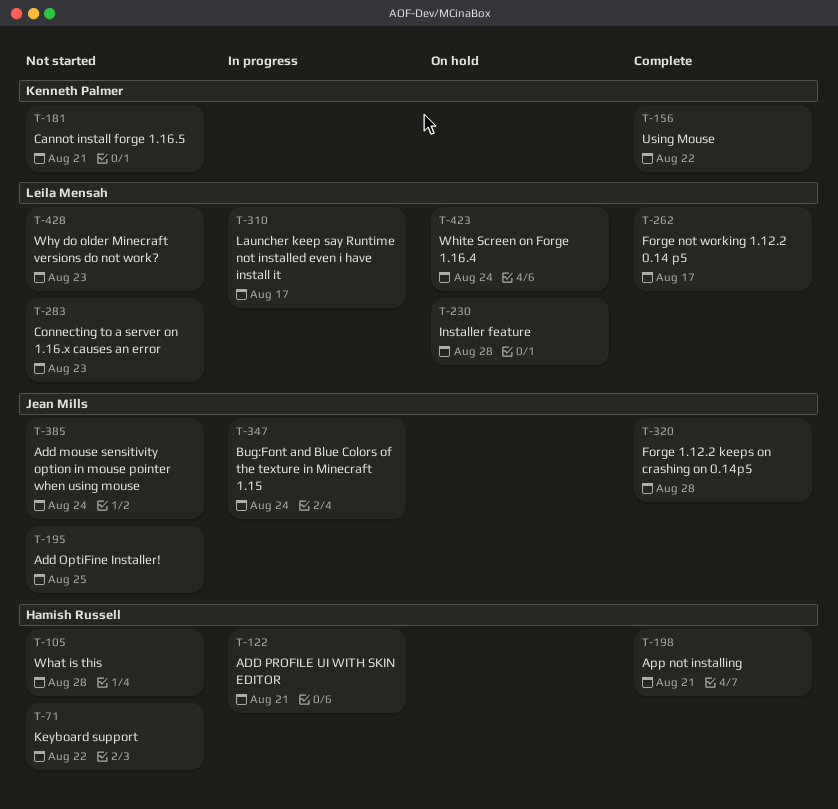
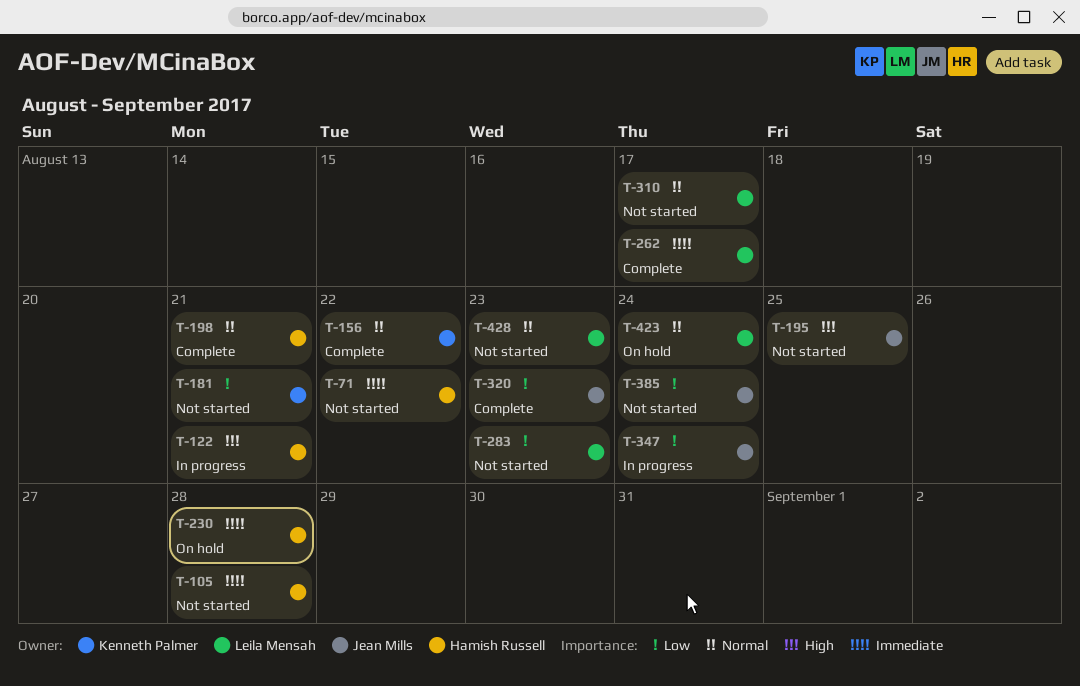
T-230, owner: Leila Mensah -> Hamish Russell
T-310, status: In progress -> Not started
T-320, due: Aug 28 -> Aug 23

